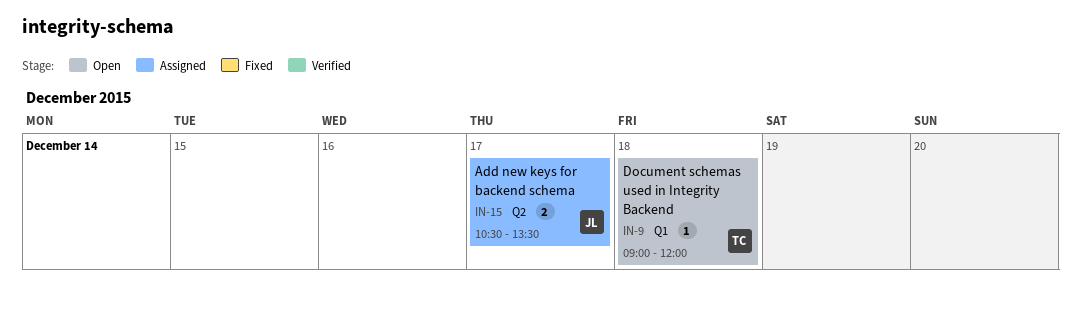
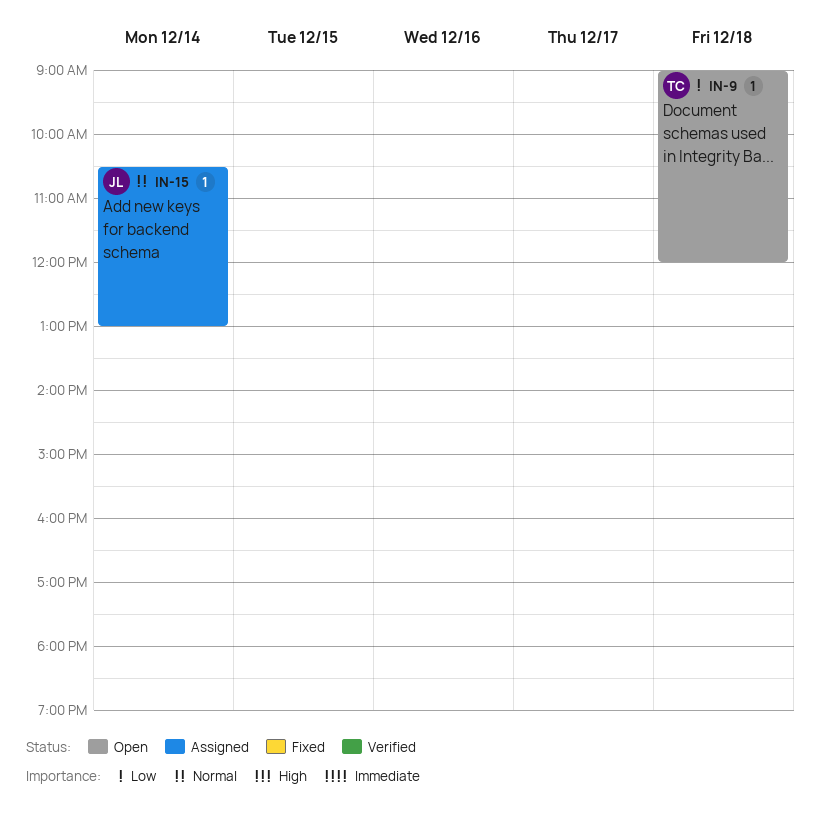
IN-15, estimate: 2 -> 1
IN-15, day: Dec 17 -> Dec 14
IN-15, ends: 13:30 -> 13:00

